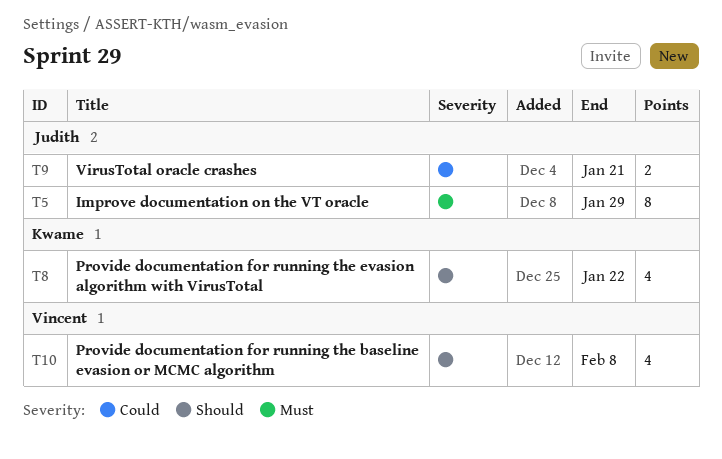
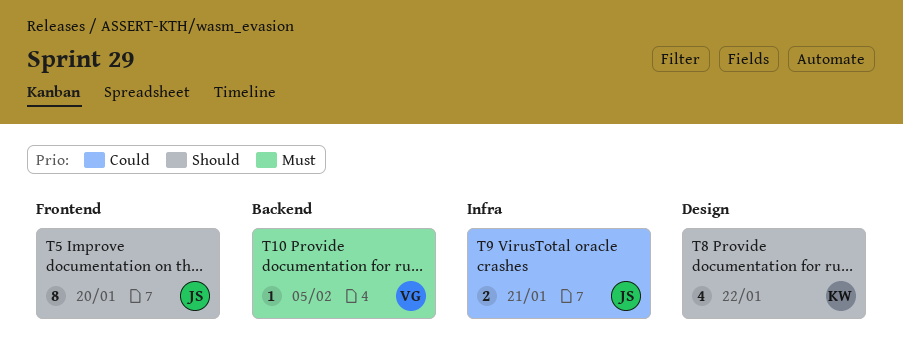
T5, priority: Must -> Should
T5, due: Jan 29 -> Jan 20
T10, priority: Should -> Must
T10, estimate: 4 -> 1
T10, due: Feb 8 -> Feb 5

